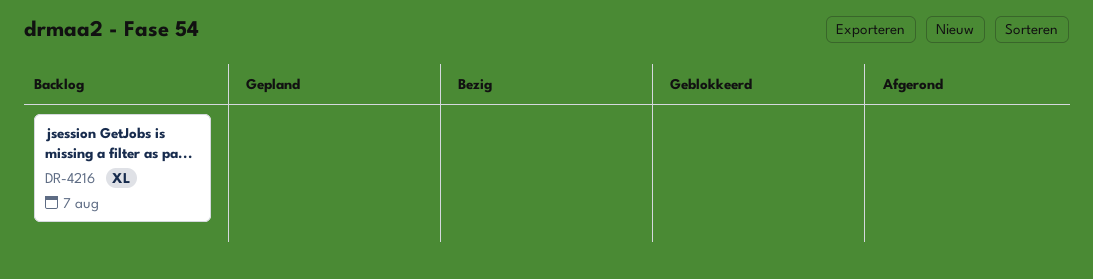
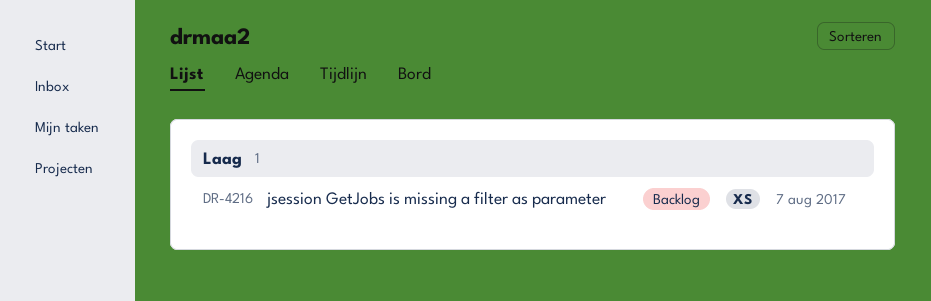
DR-4216, estimate: XL -> XS

